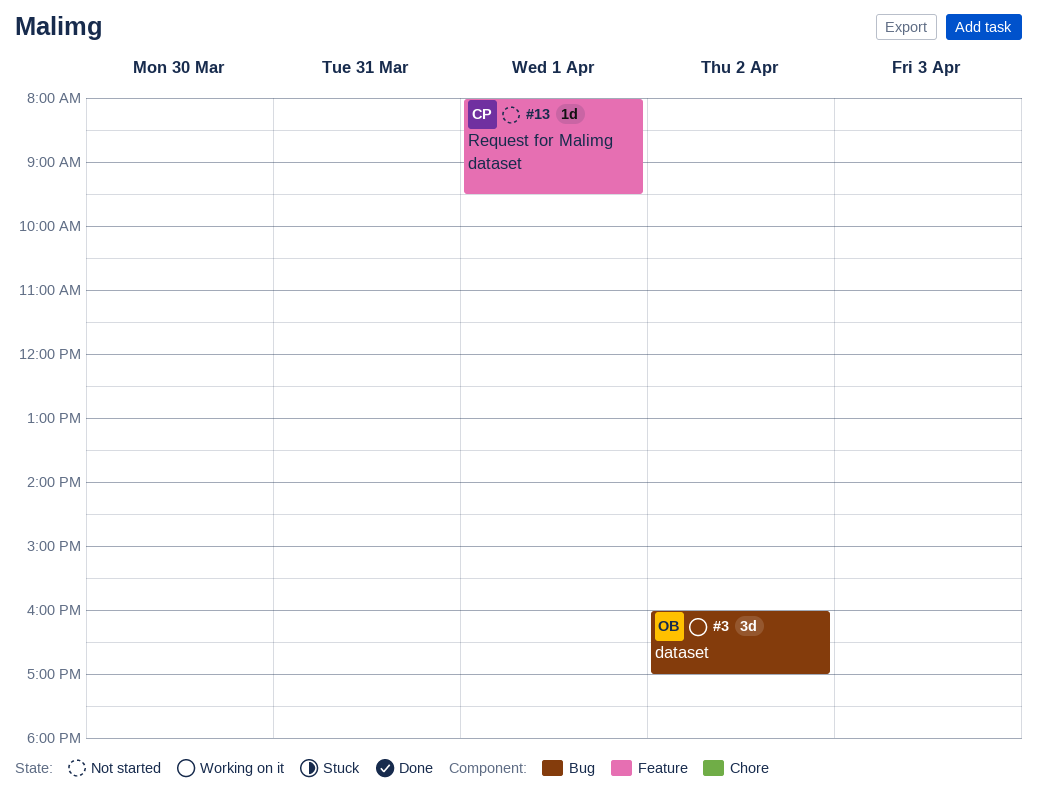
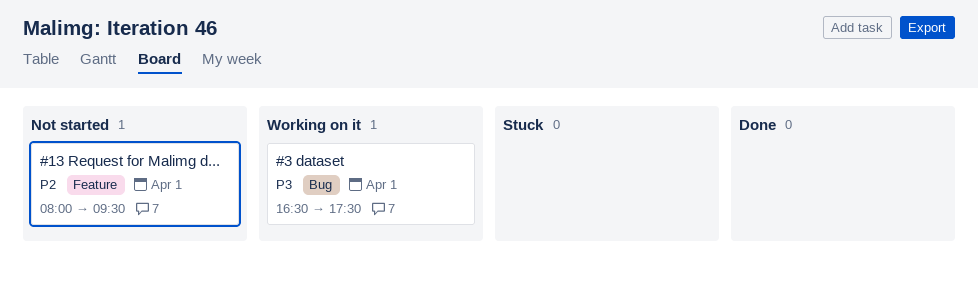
#3, day: Apr 2 -> Apr 1
#3, begins: 16:00 -> 16:30
#3, ends: 17:00 -> 17:30

